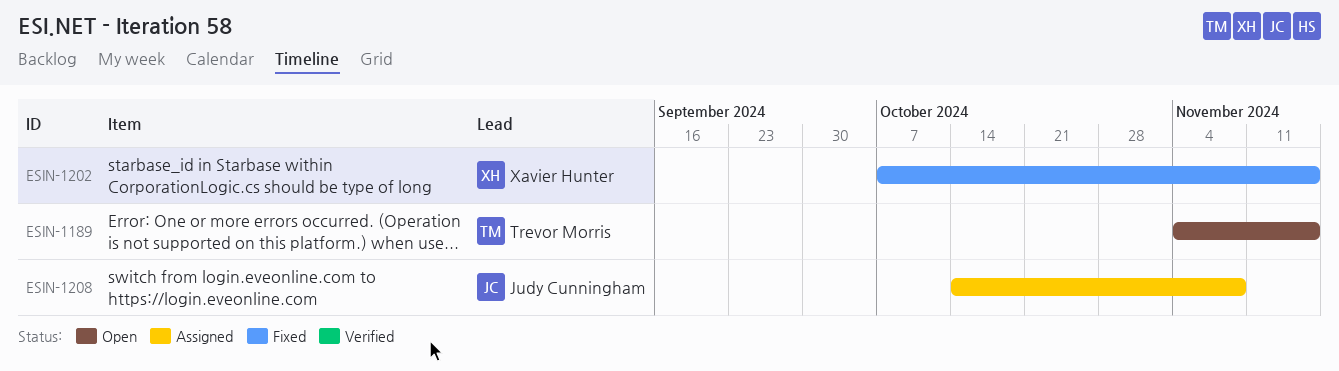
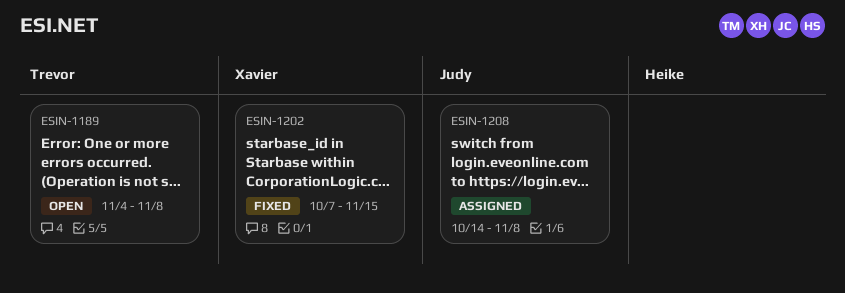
ESIN-1189, due: Nov 15 -> Nov 8

